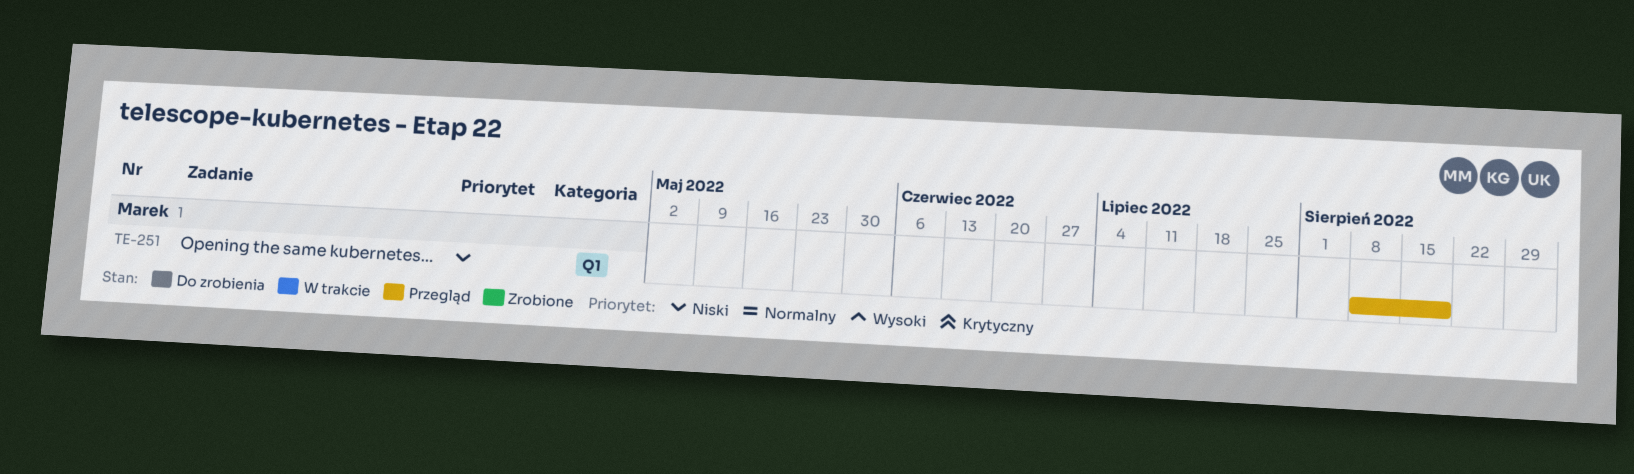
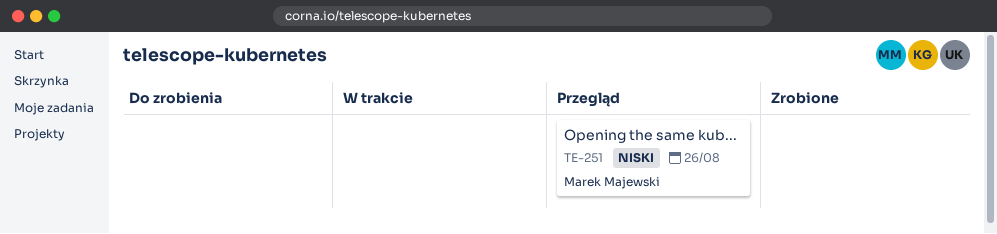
TE-251, due: Aug 19 -> Aug 26

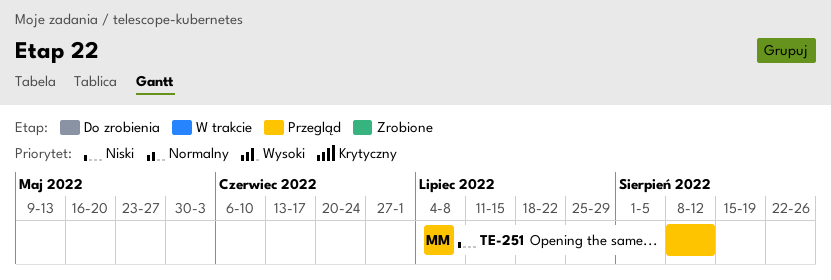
TE-251, due: Aug 26 -> Aug 12

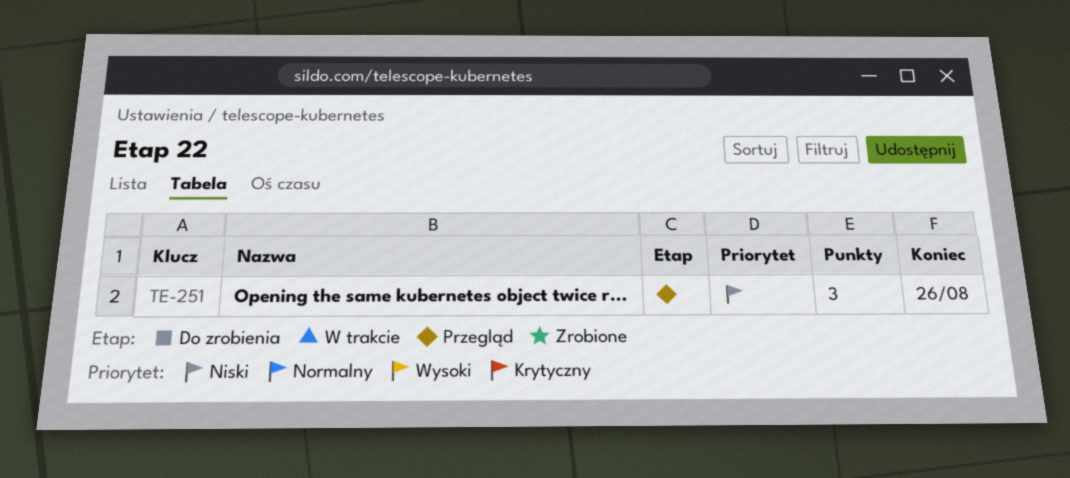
TE-251, due: Aug 12 -> Aug 26

